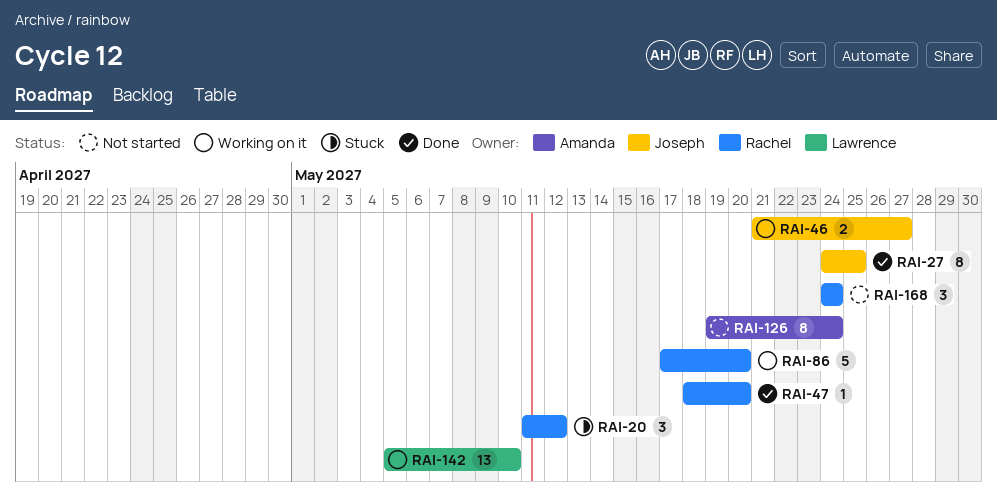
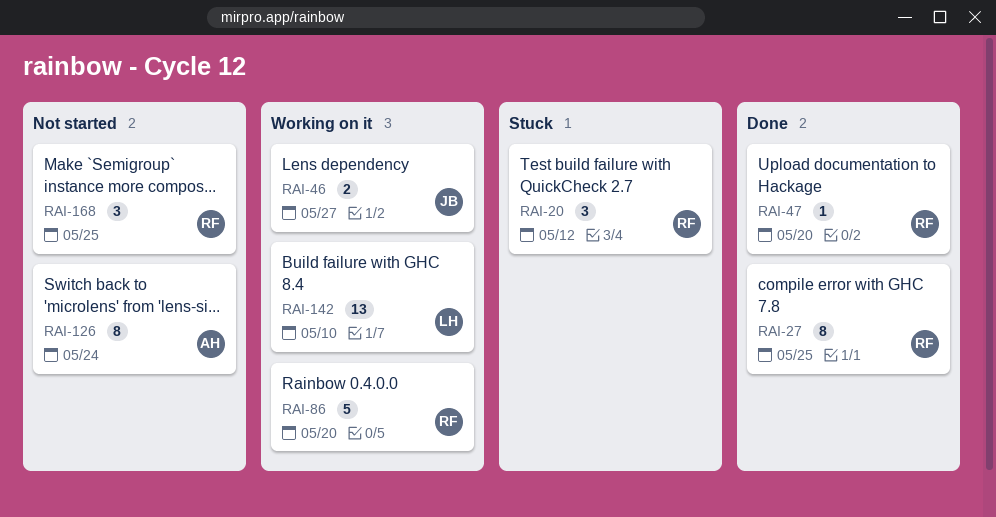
RAI-27, owner: Joseph -> Rachel
RAI-168, due: May 24 -> May 25

